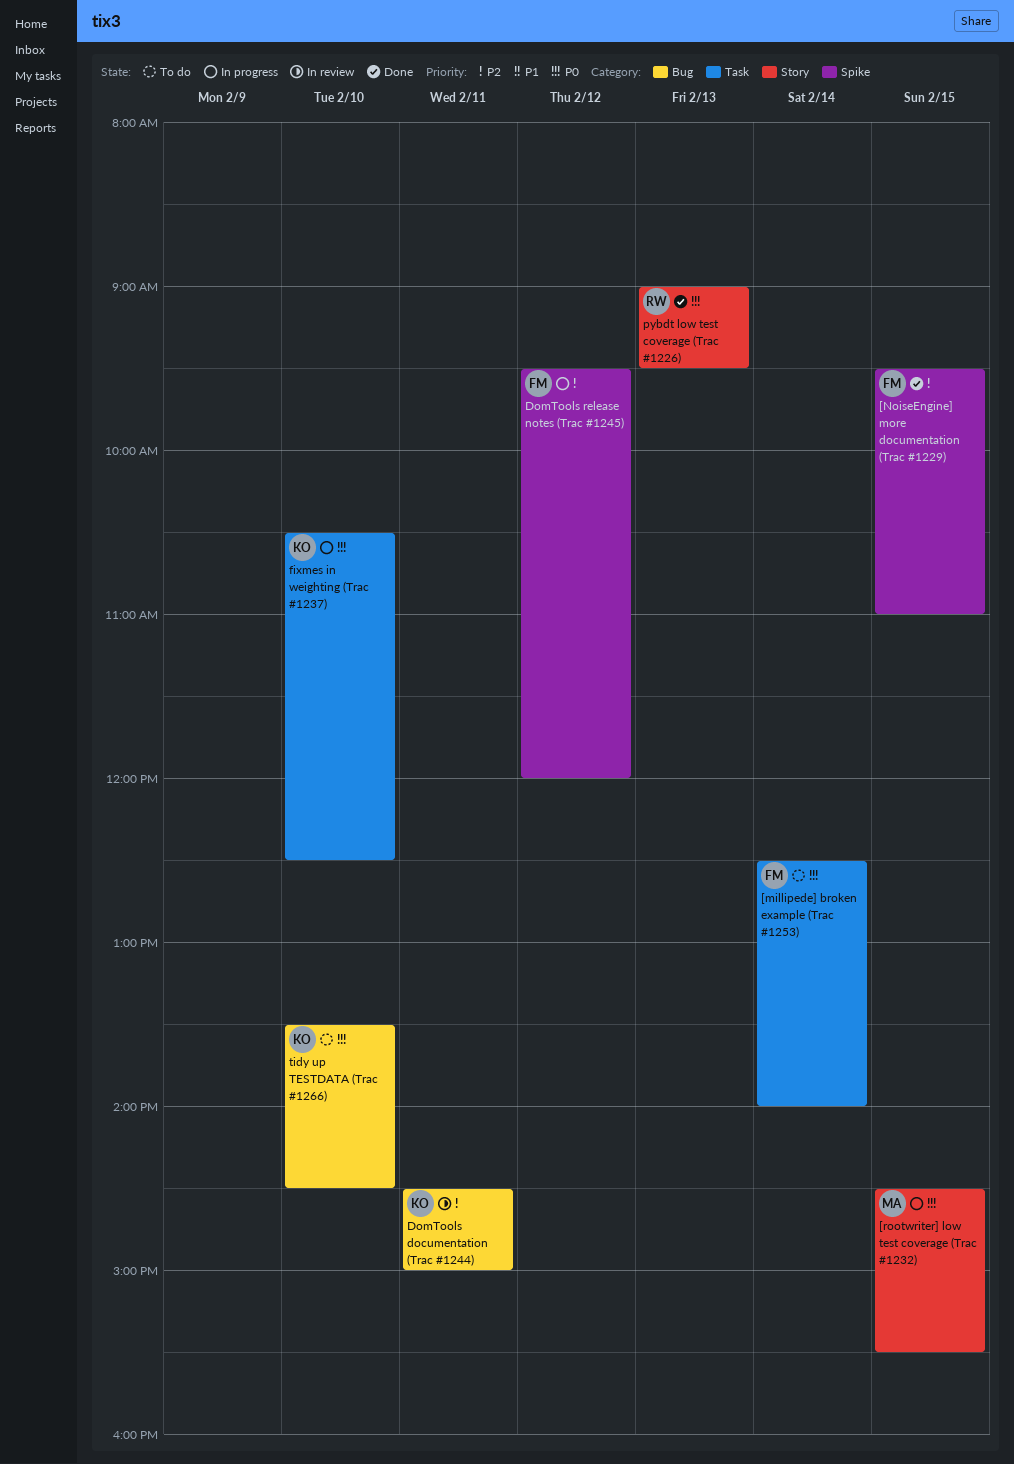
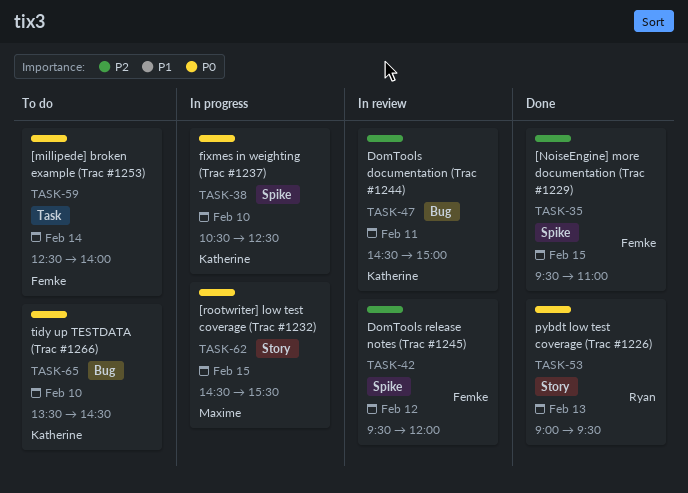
DomTools release notes (Trac #1245), status: In progress -> In review
fixmes in weighting (Trac #1237), label: Task -> Spike

